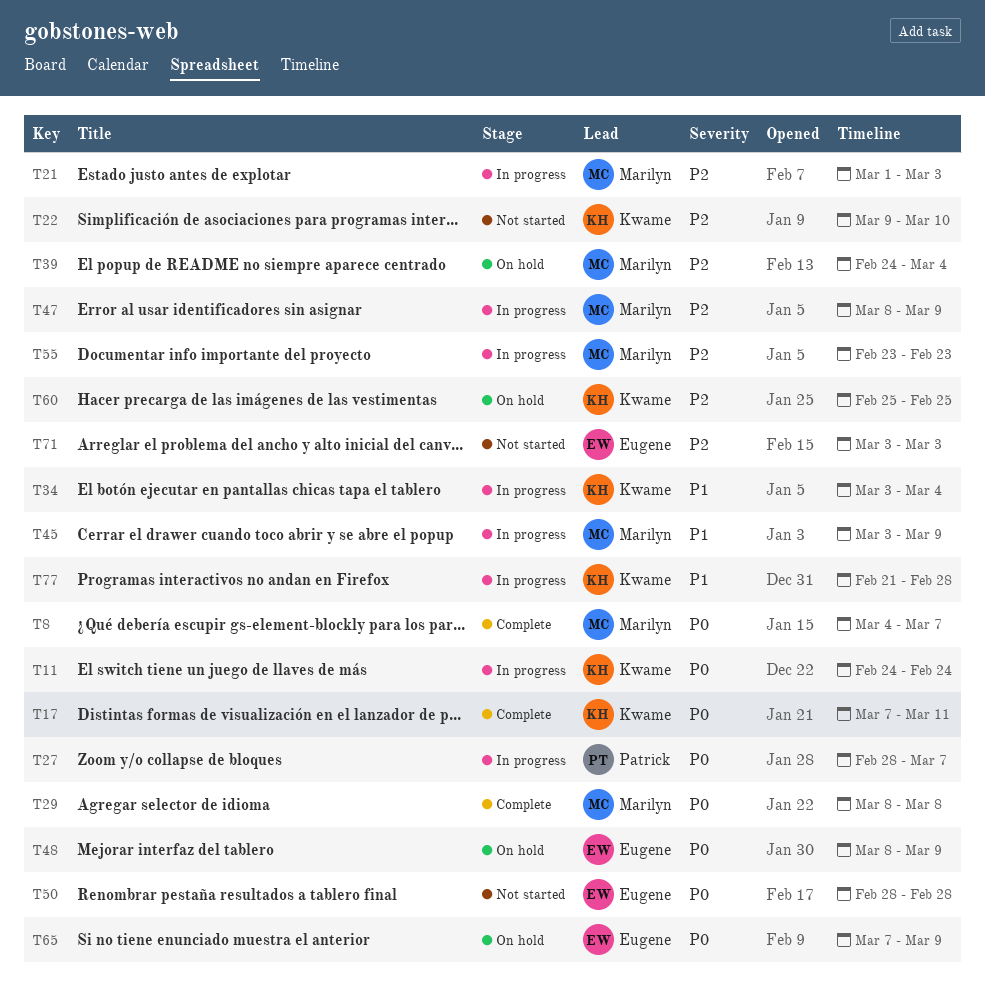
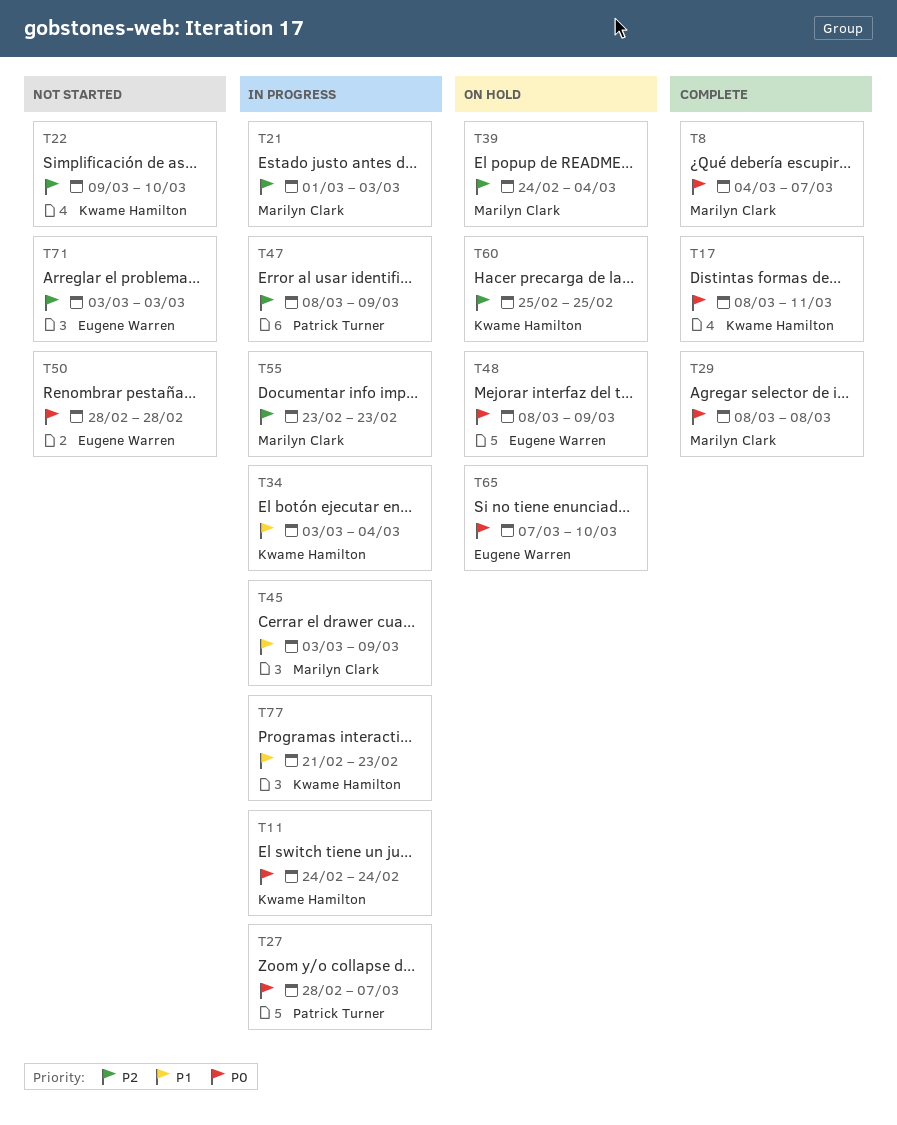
T17, start: Mar 7 -> Mar 8
T47, owner: Marilyn Clark -> Patrick Turner
T65, due: Mar 9 -> Mar 10
T77, due: Feb 28 -> Feb 23

